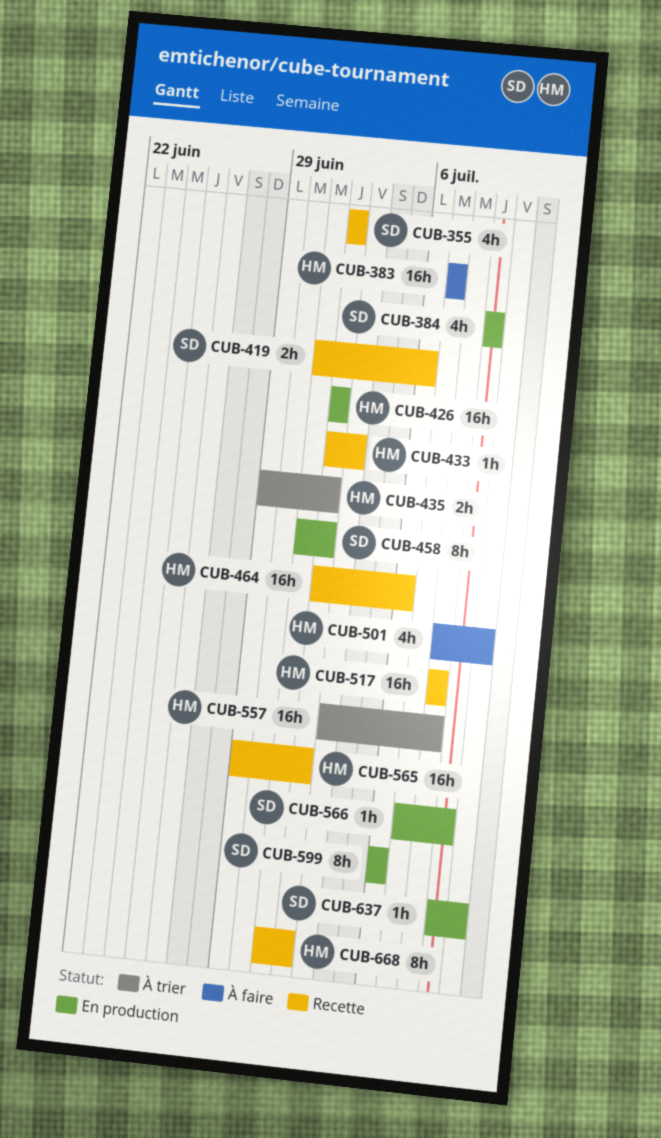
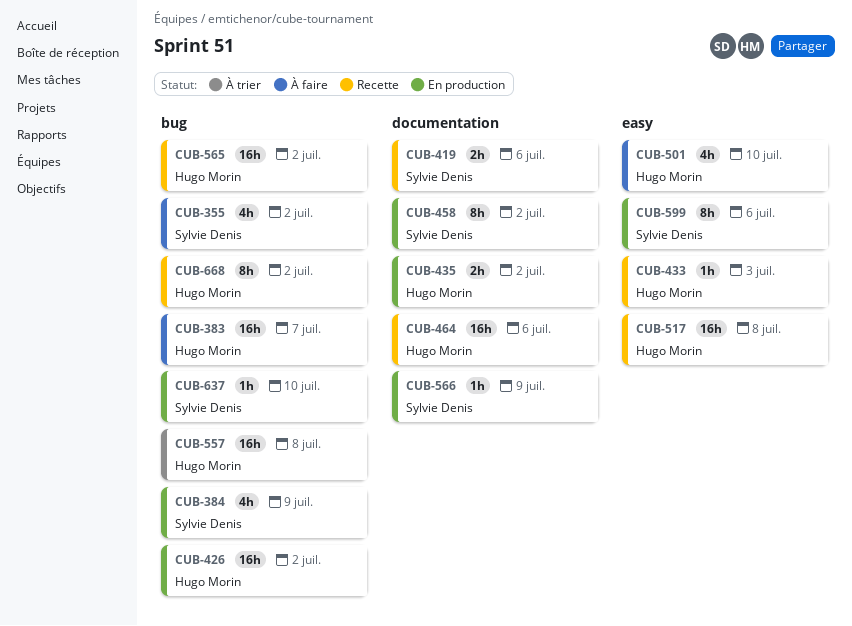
CUB-355, status: Recette -> À faire
CUB-435, status: À trier -> En production

